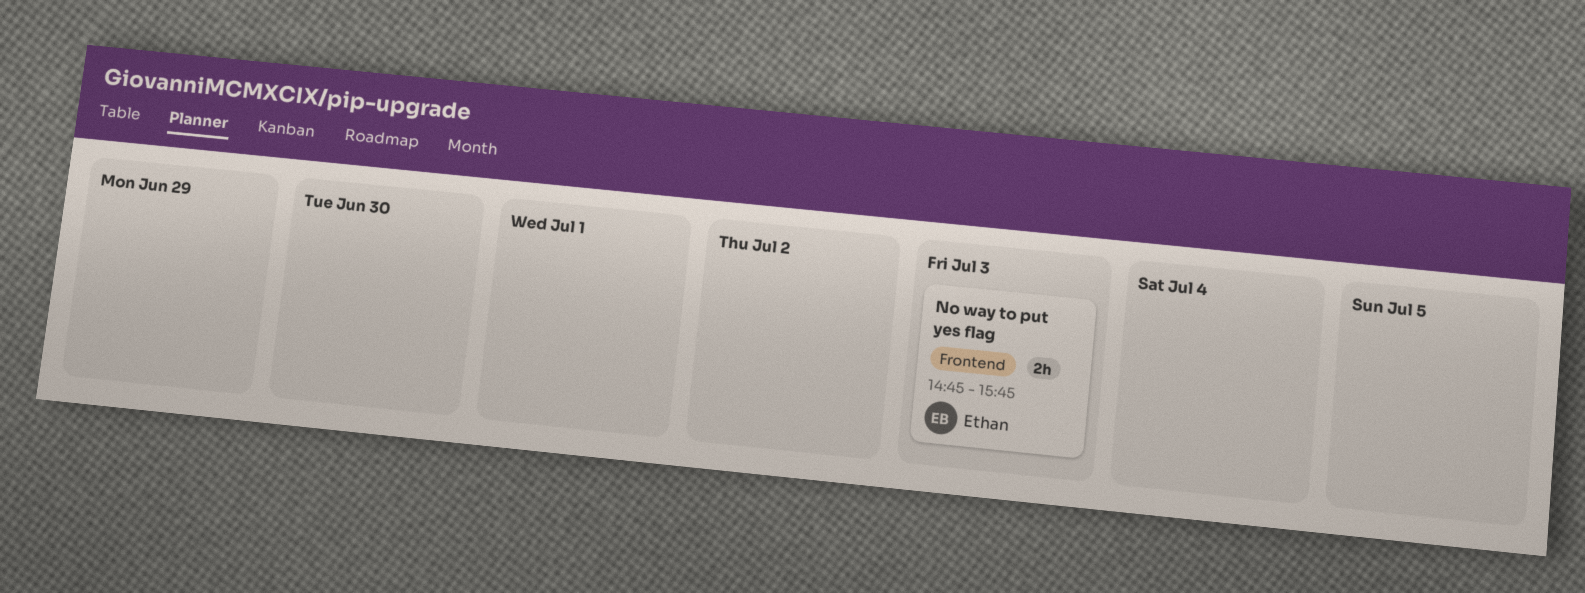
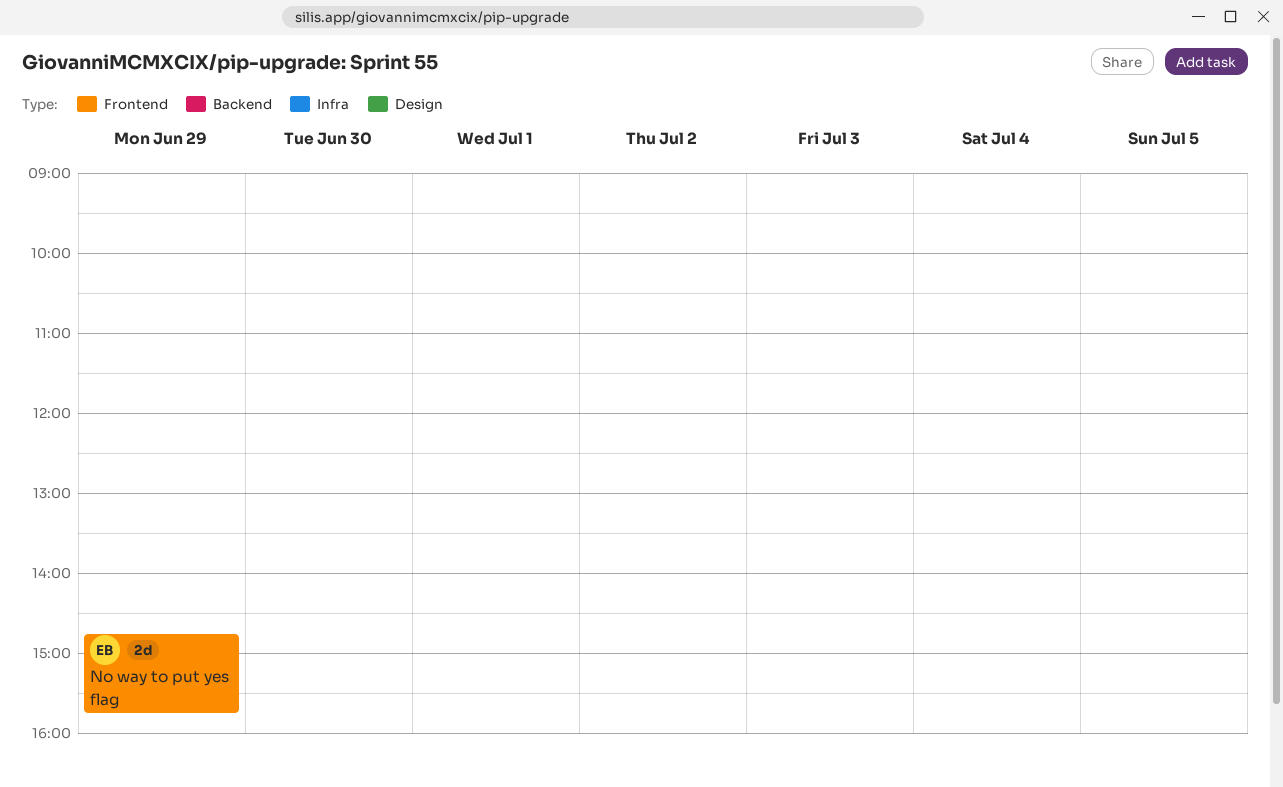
No way to put yes flag, estimate: 2h -> 2d
No way to put yes flag, day: Jul 3 -> Jun 29

